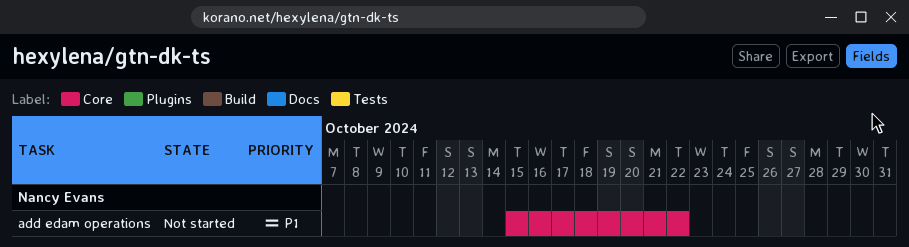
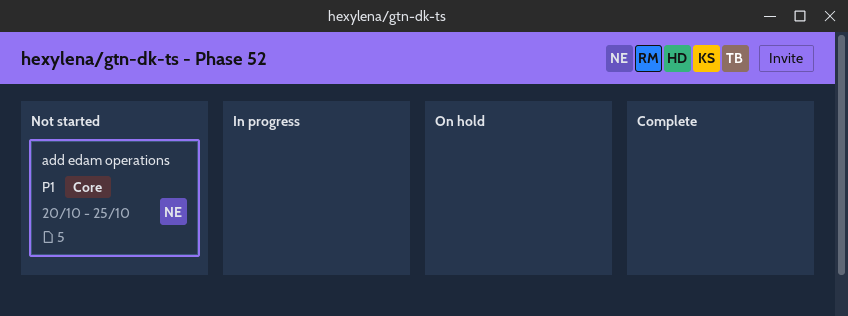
add edam operations, start: Oct 15 -> Oct 20
add edam operations, due: Oct 22 -> Oct 25

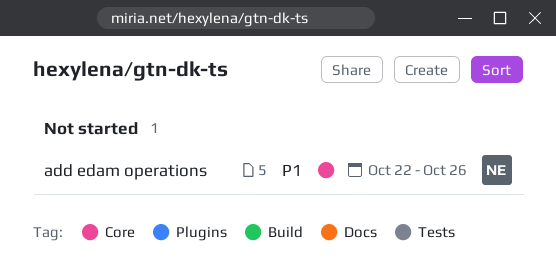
add edam operations, start: Oct 20 -> Oct 22
add edam operations, due: Oct 25 -> Oct 26

